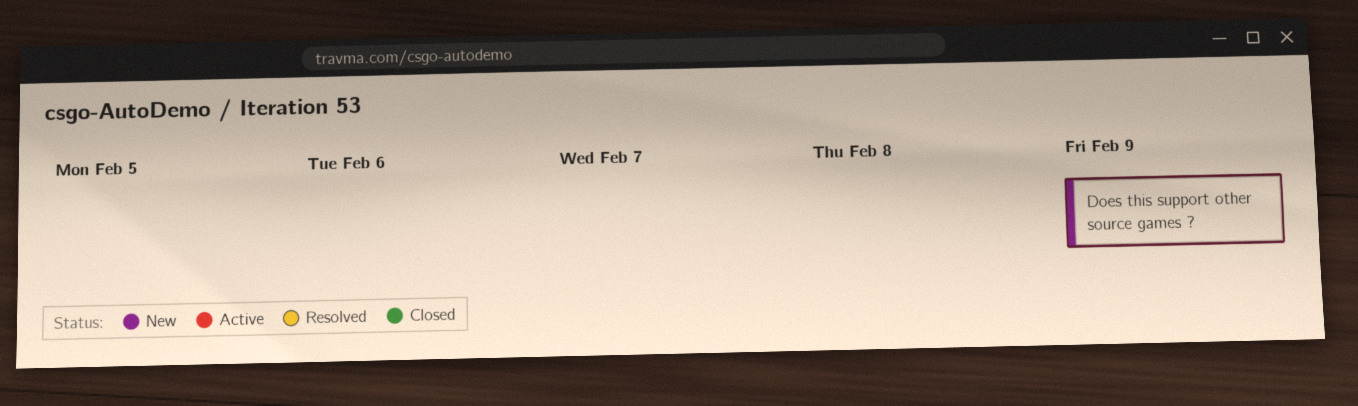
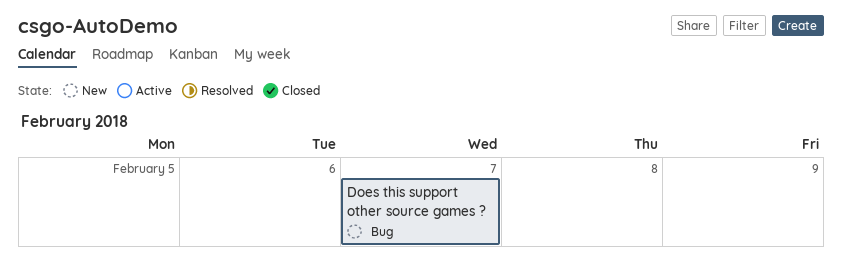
Does this support other source games ?, due: Feb 9 -> Feb 7

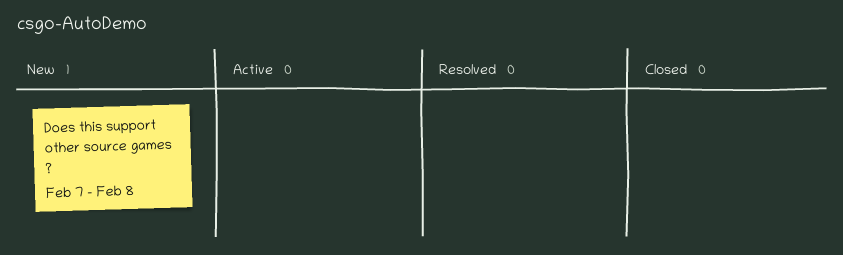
Does this support other source games ?, due: Feb 7 -> Feb 8

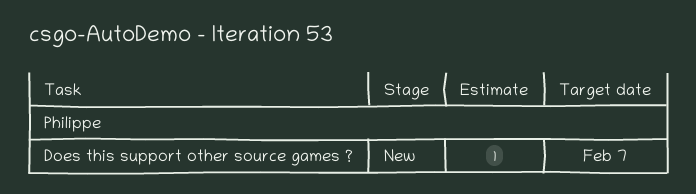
Does this support other source games ?, due: Feb 8 -> Feb 7

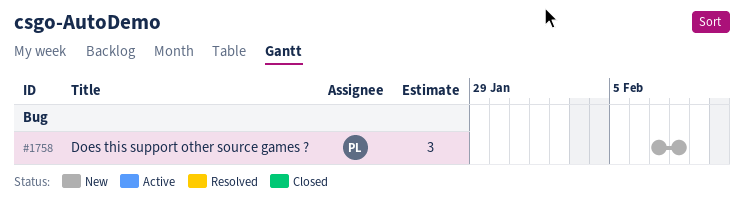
Does this support other source games ?, estimate: 1 -> 3
Does this support other source games ?, due: Feb 7 -> Feb 8

